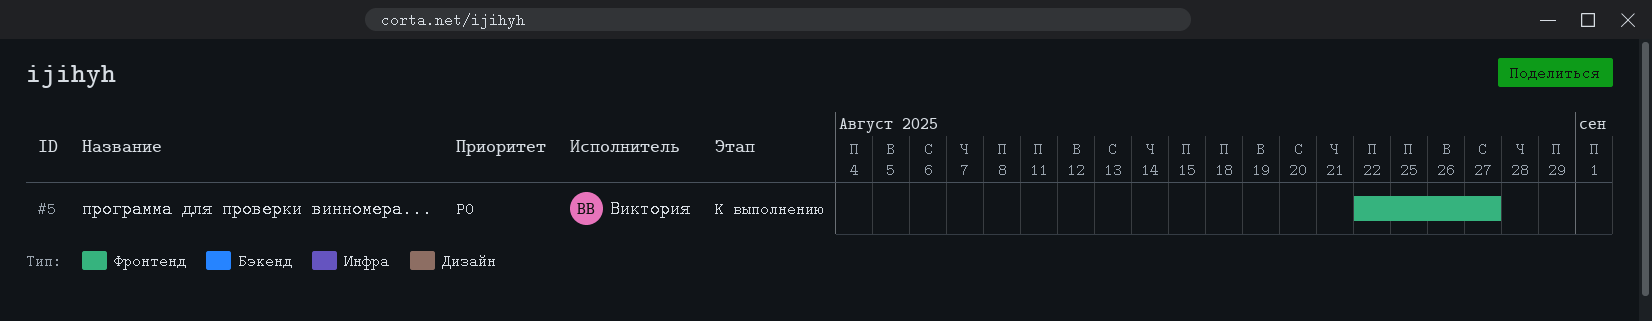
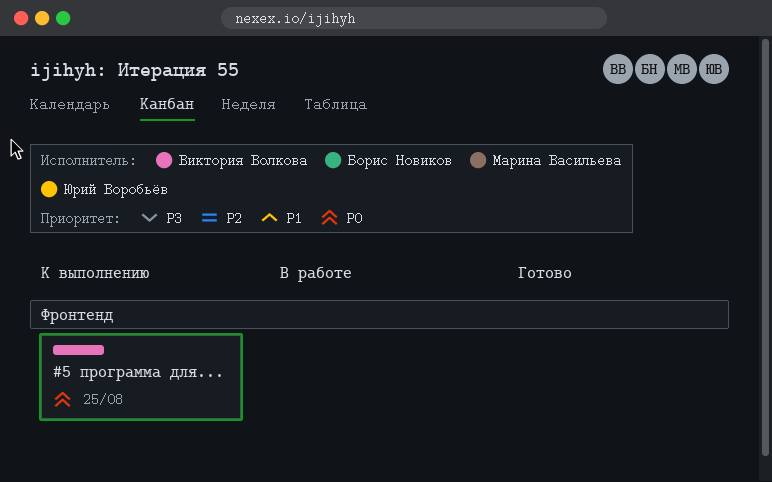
#5, due: Aug 27 -> Aug 25

